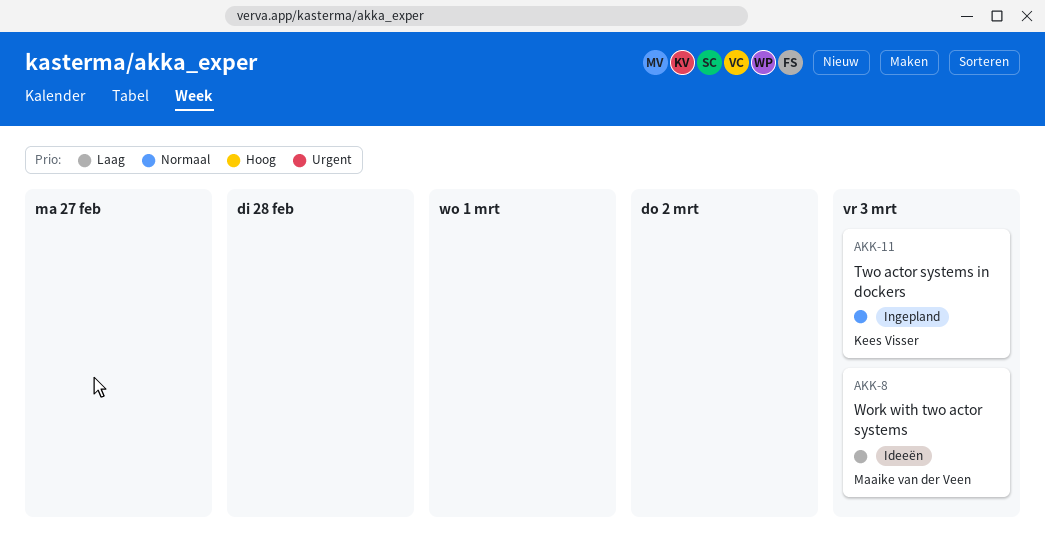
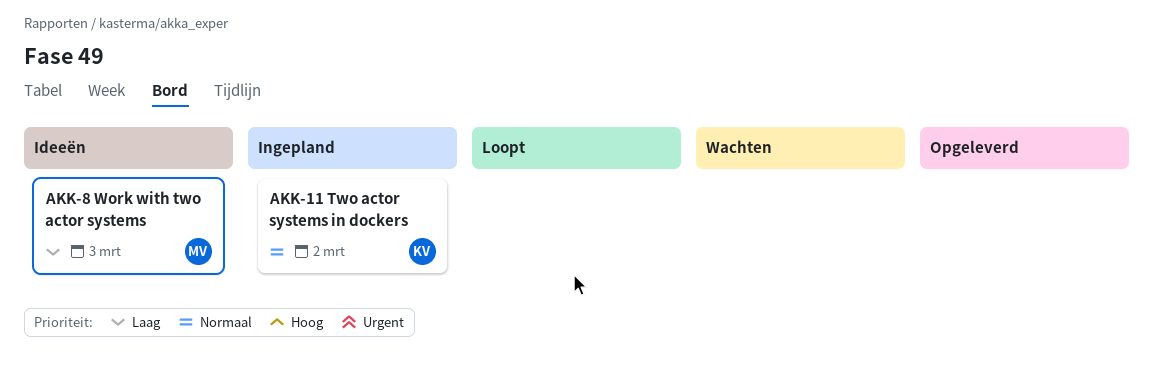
AKK-11, due: Mar 3 -> Mar 2

